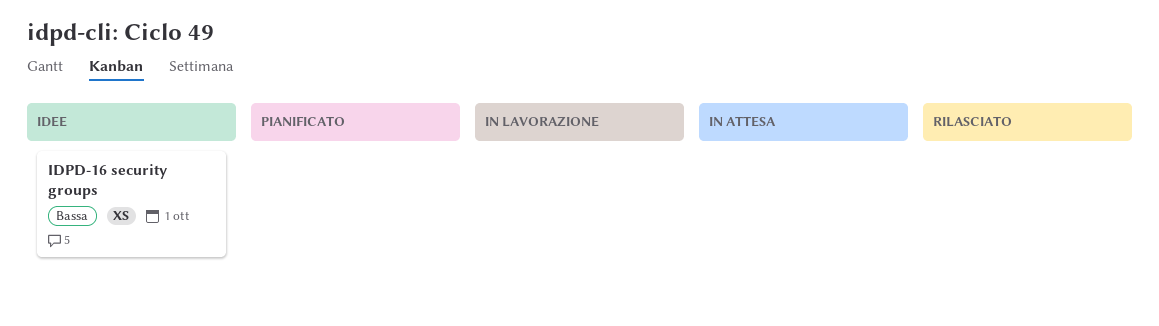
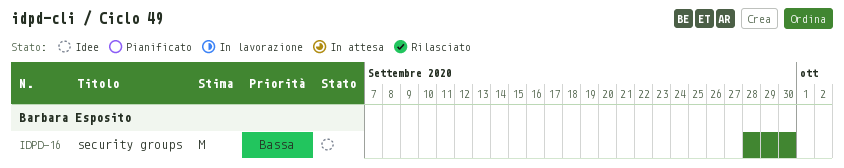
IDPD-16, estimate: XS -> M
IDPD-16, due: Oct 1 -> Sep 30

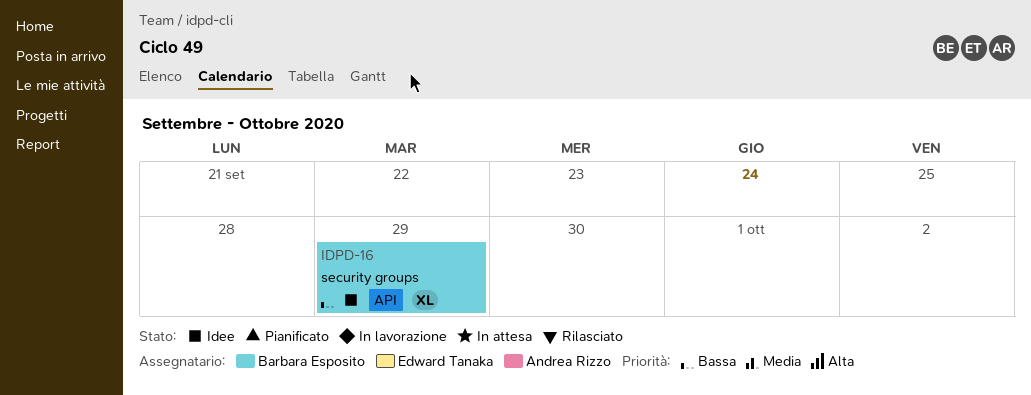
IDPD-16, estimate: M -> XL
IDPD-16, due: Sep 30 -> Sep 29

